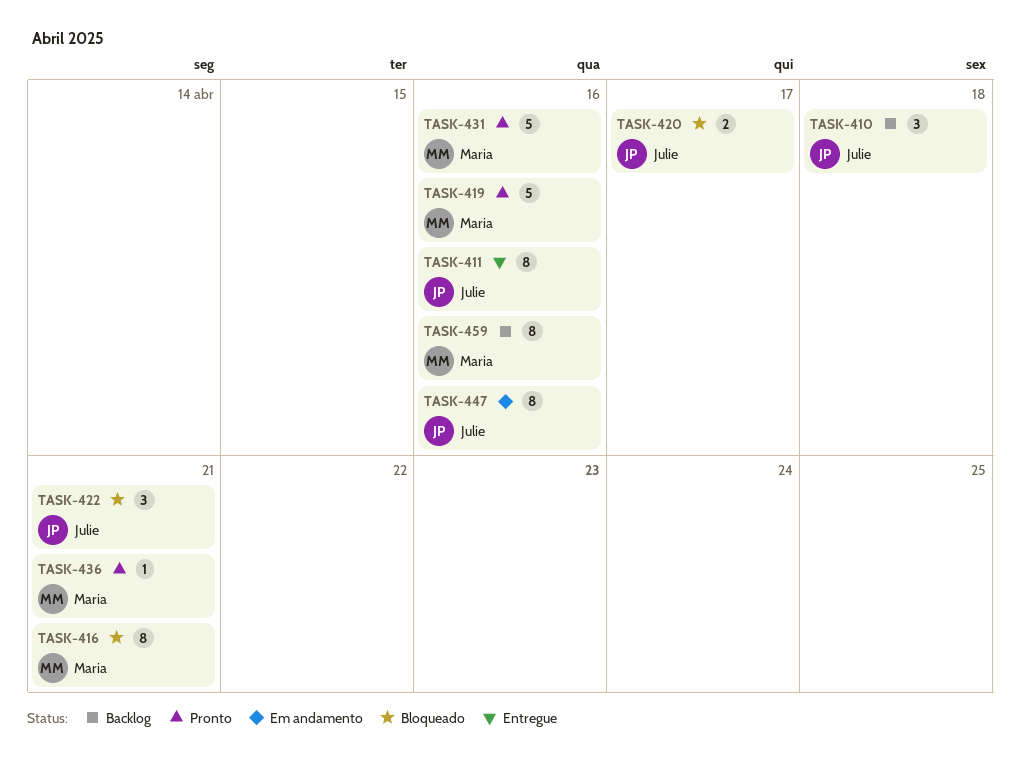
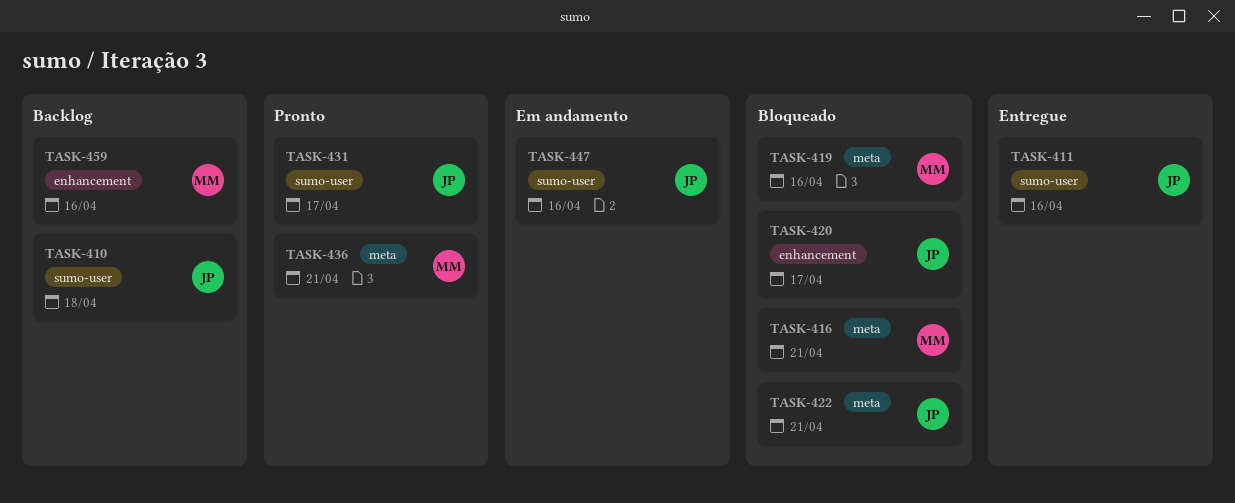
TASK-419, status: Pronto -> Bloqueado
TASK-431, owner: Maria -> Julie
TASK-431, due: Apr 16 -> Apr 17

